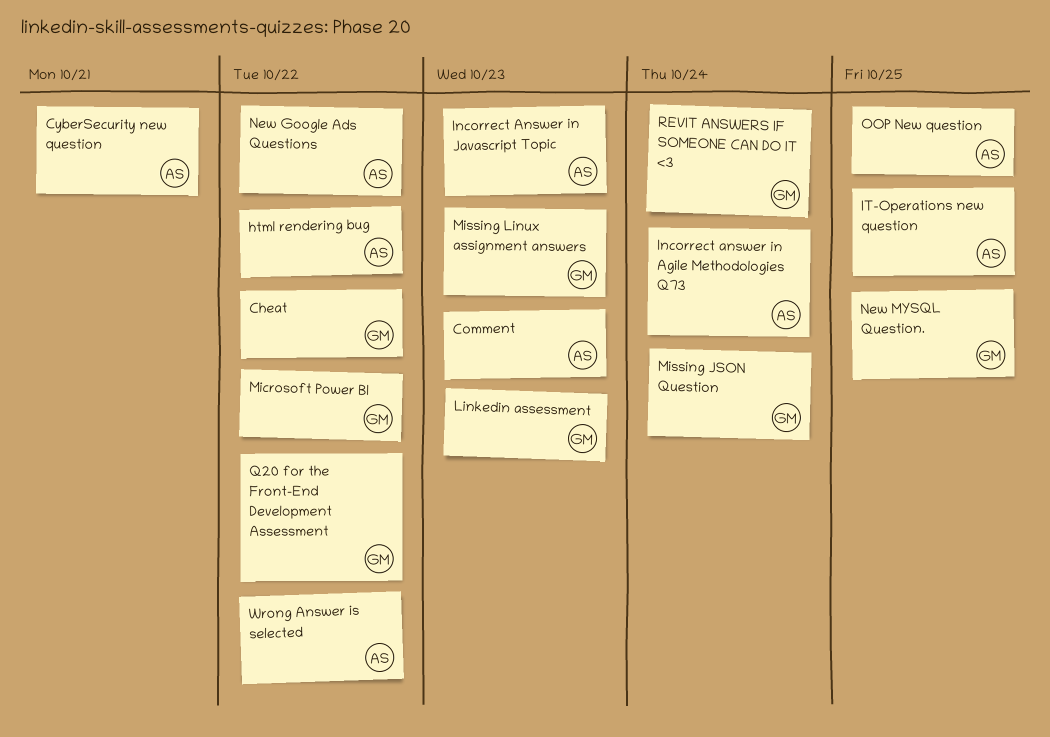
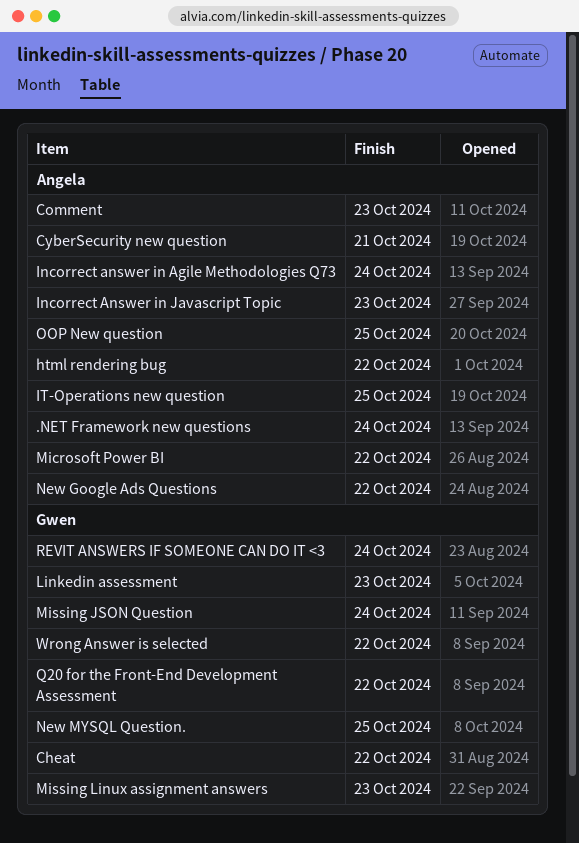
.NET Framework new questions: none -> present
Microsoft Power BI, owner: Gwen -> Angela
Wrong Answer is selected, owner: Angela -> Gwen

